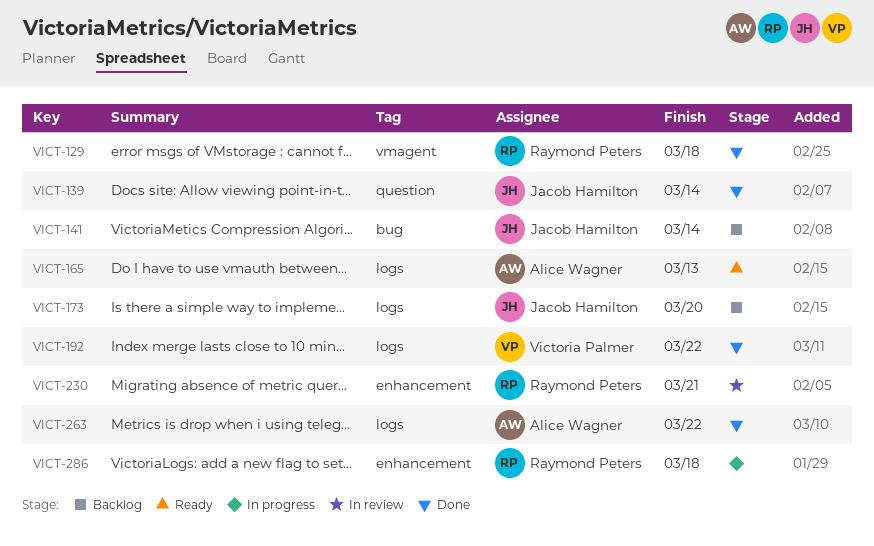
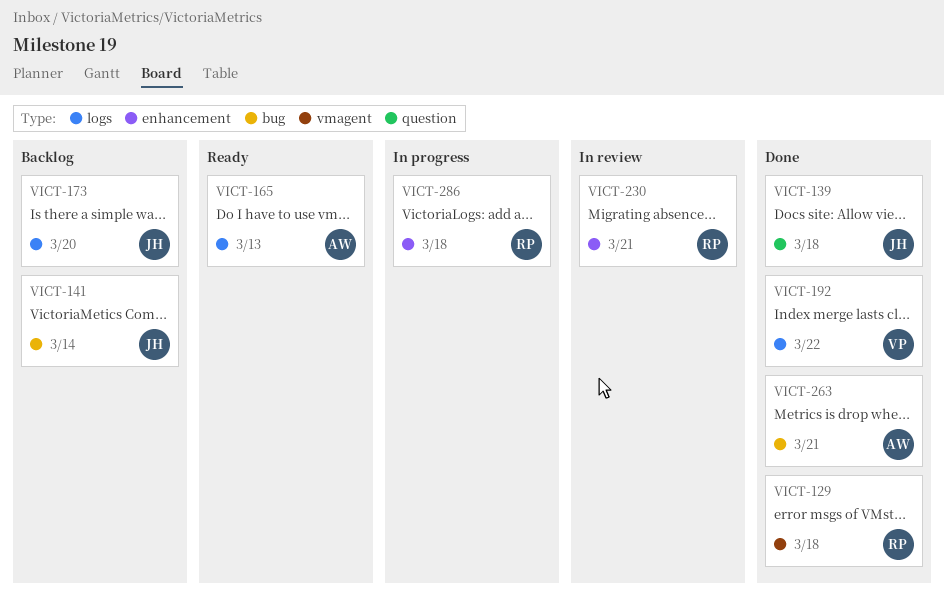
VICT-139, due: Mar 14 -> Mar 18
VICT-263, label: logs -> bug
VICT-263, due: Mar 22 -> Mar 21

